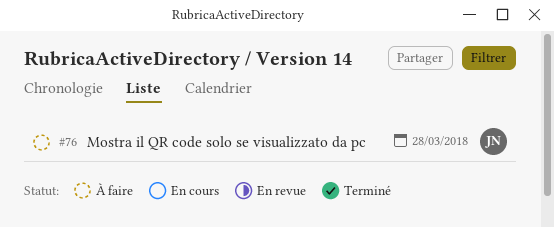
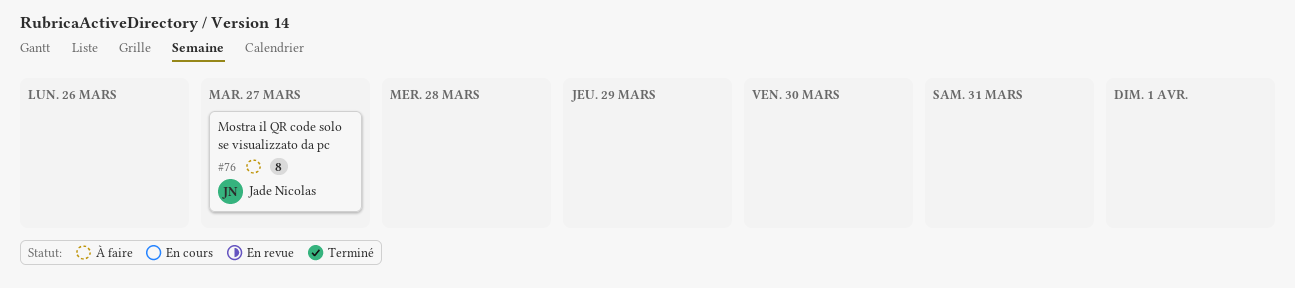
#76, due: Mar 28 -> Mar 27

